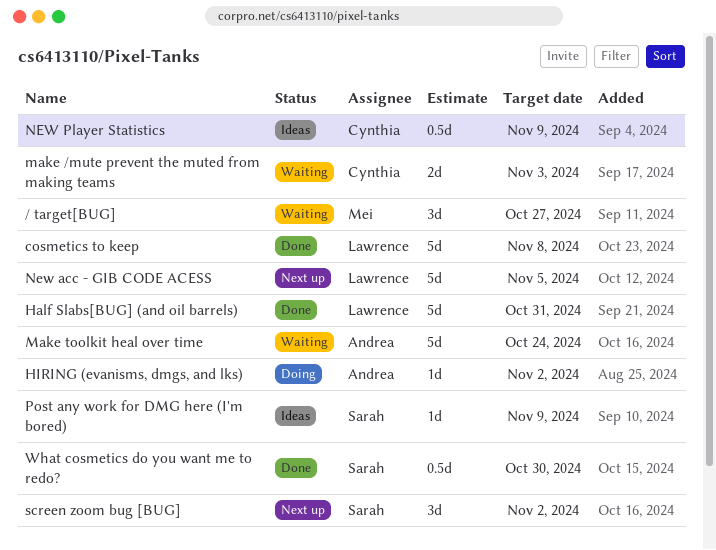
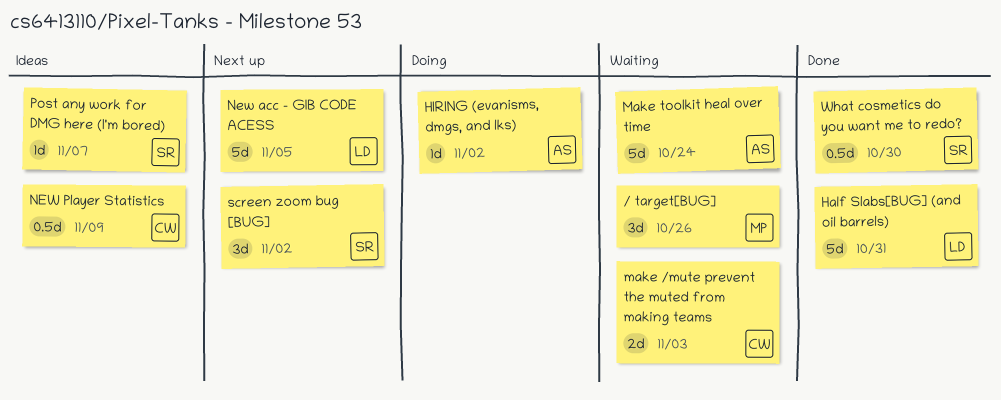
/ target[BUG], due: Oct 27 -> Oct 26
cosmetics to keep: present -> none
Post any work for DMG here (I'm bored), due: Nov 9 -> Nov 7

